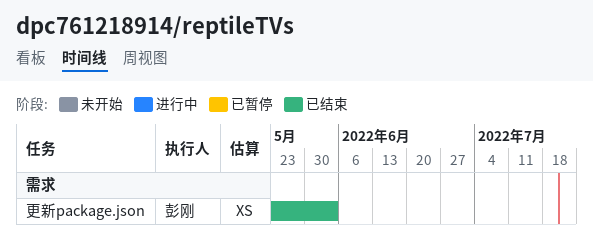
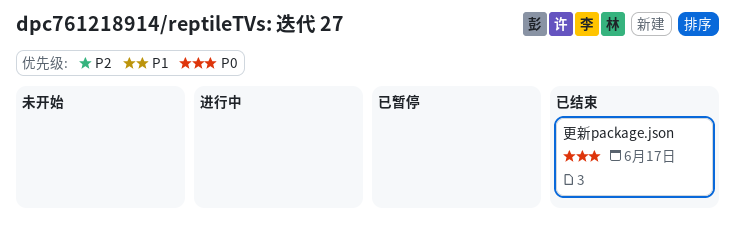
更新package.json, due: Jun 3 -> Jun 17

